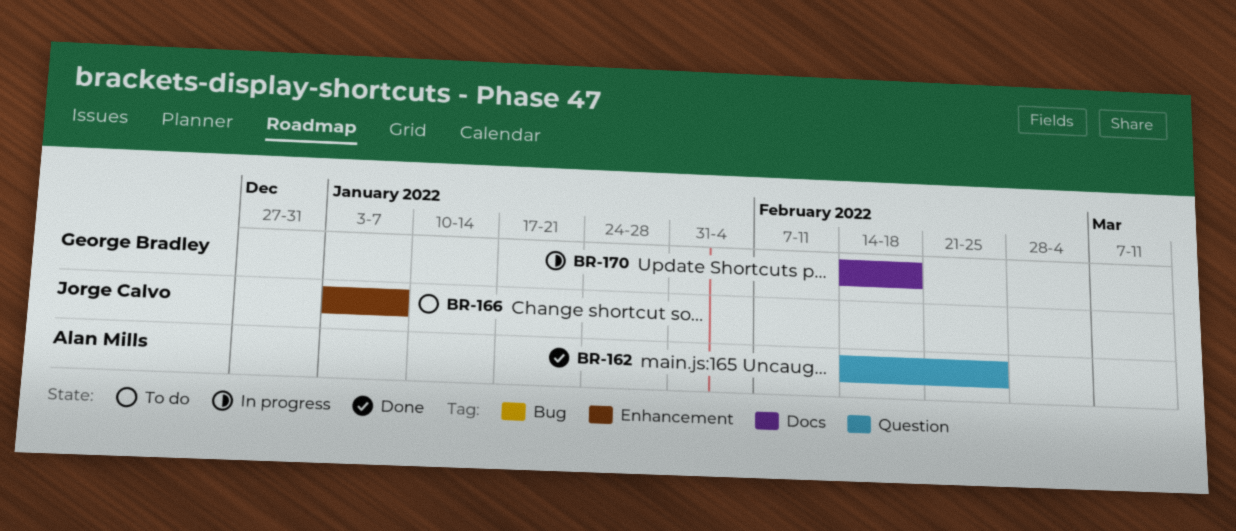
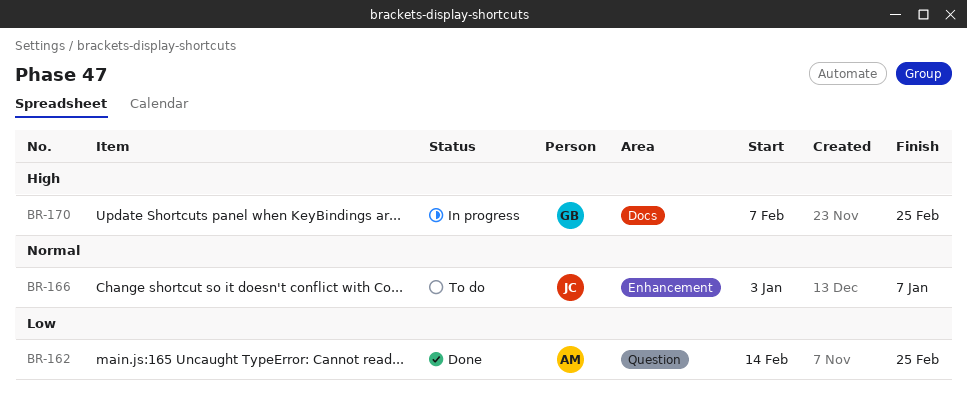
BR-170, start: Feb 14 -> Feb 7
BR-170, due: Feb 18 -> Feb 25

